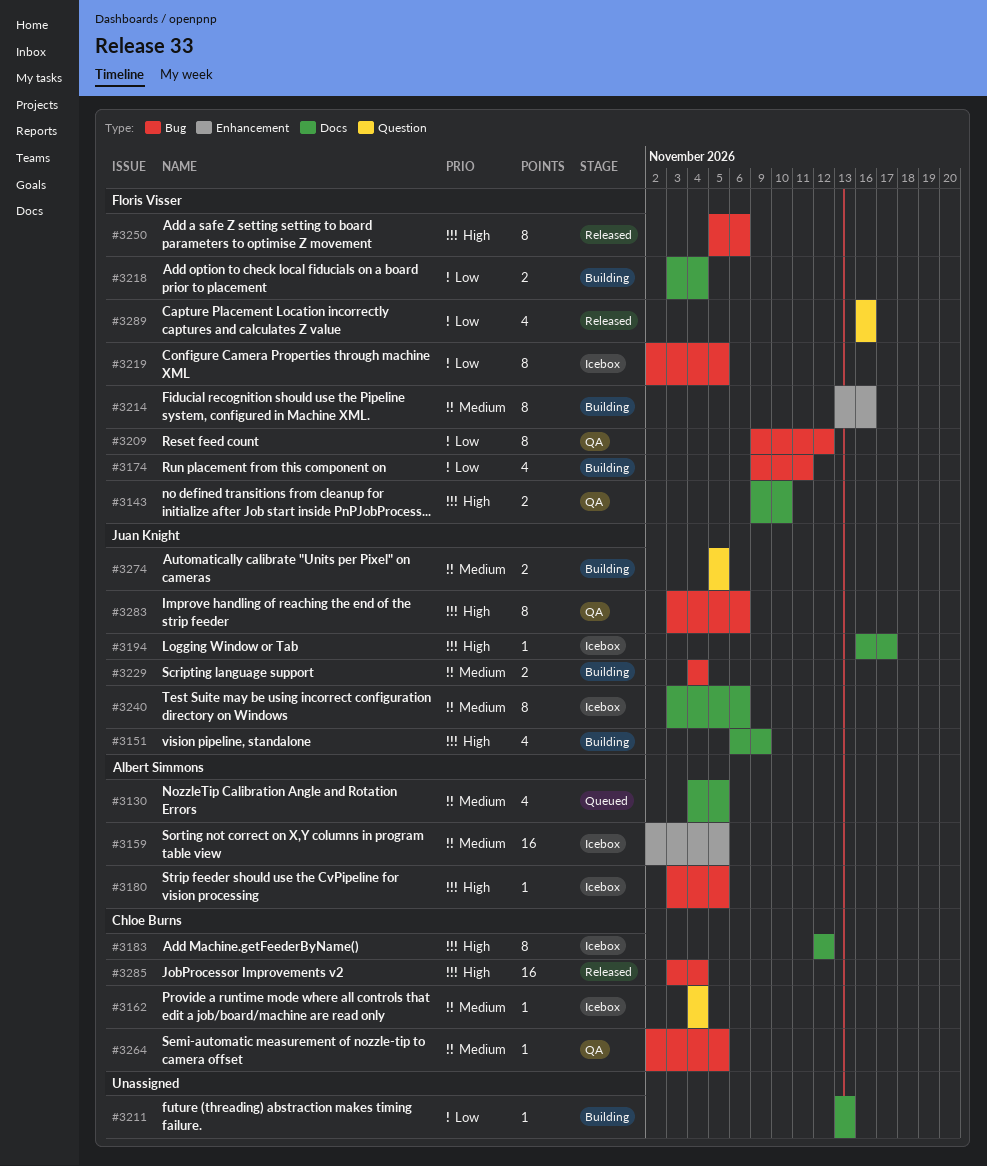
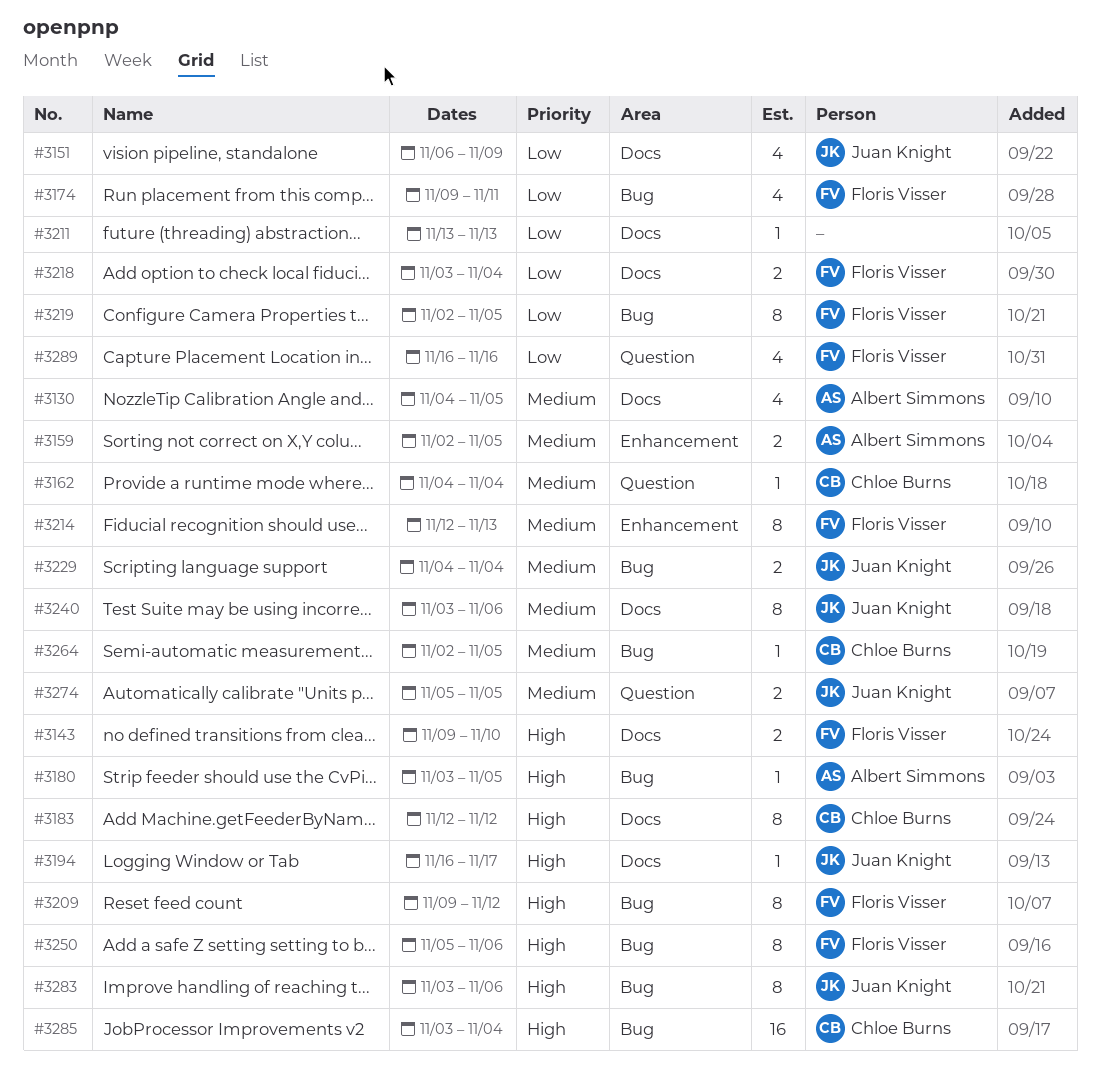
#3151, priority: High -> Low
#3159, estimate: 16 -> 2
#3209, priority: Low -> High
#3214, start: Nov 13 -> Nov 12
#3214, due: Nov 16 -> Nov 13

